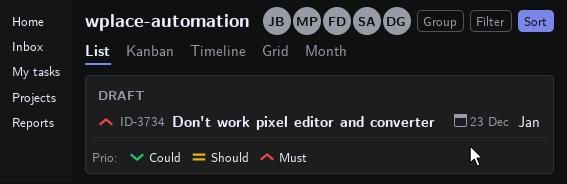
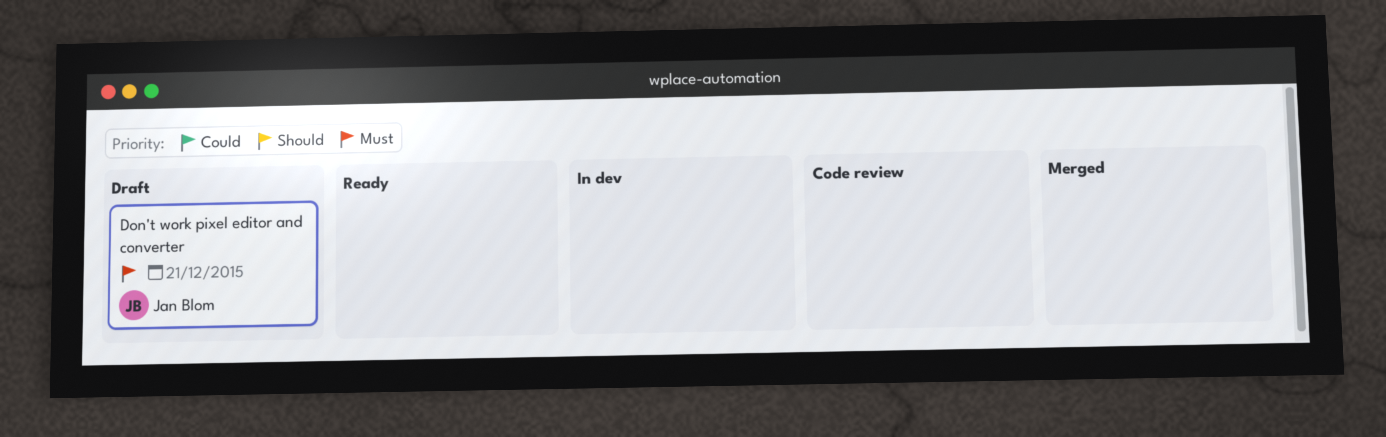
Don't work pixel editor and converter, due: Dec 23 -> Dec 21

